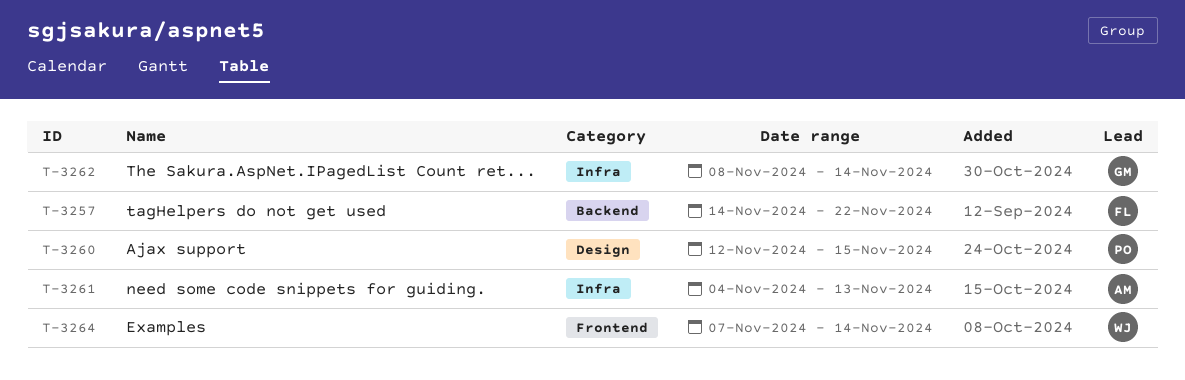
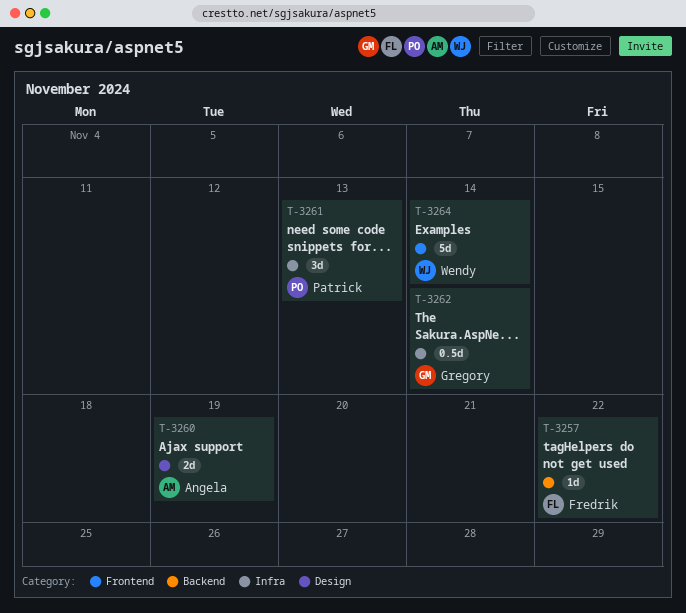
T-3260, owner: Patrick -> Angela
T-3260, due: Nov 15 -> Nov 19
T-3261, owner: Angela -> Patrick

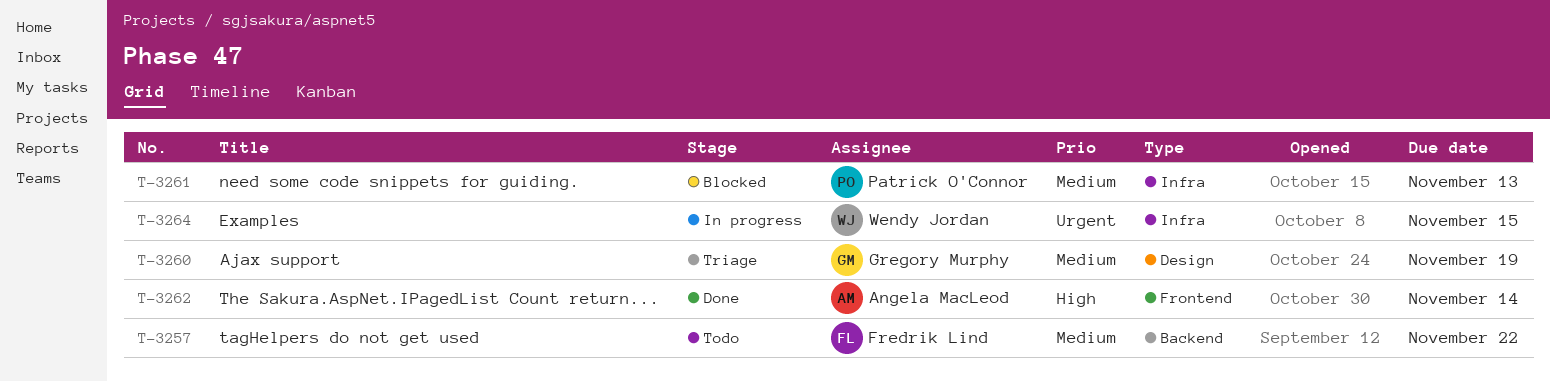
T-3260, owner: Angela MacLeod -> Gregory Murphy
T-3262, owner: Gregory Murphy -> Angela MacLeod
T-3262, label: Infra -> Frontend
T-3264, label: Frontend -> Infra
T-3264, due: Nov 14 -> Nov 15

